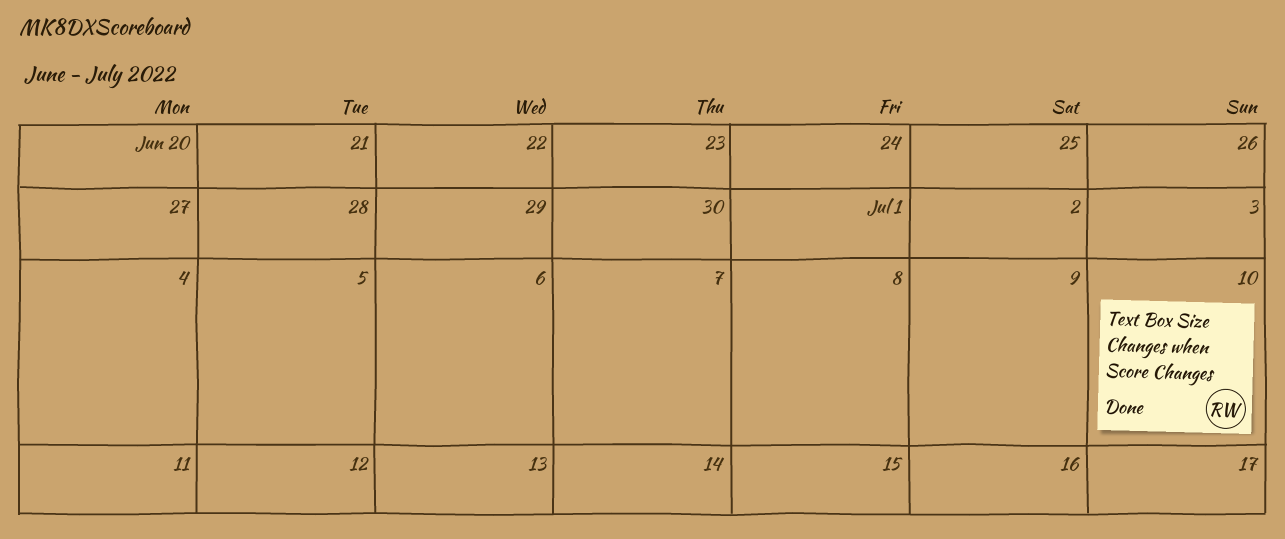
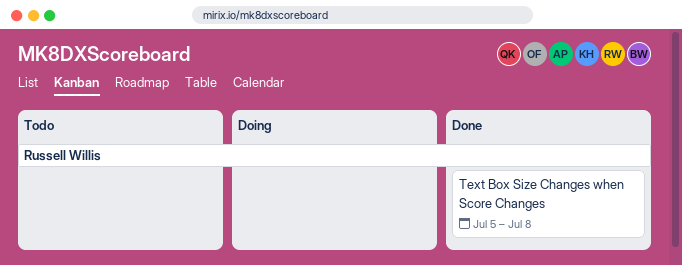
Text Box Size Changes when Score Changes, due: Jul 10 -> Jul 8

